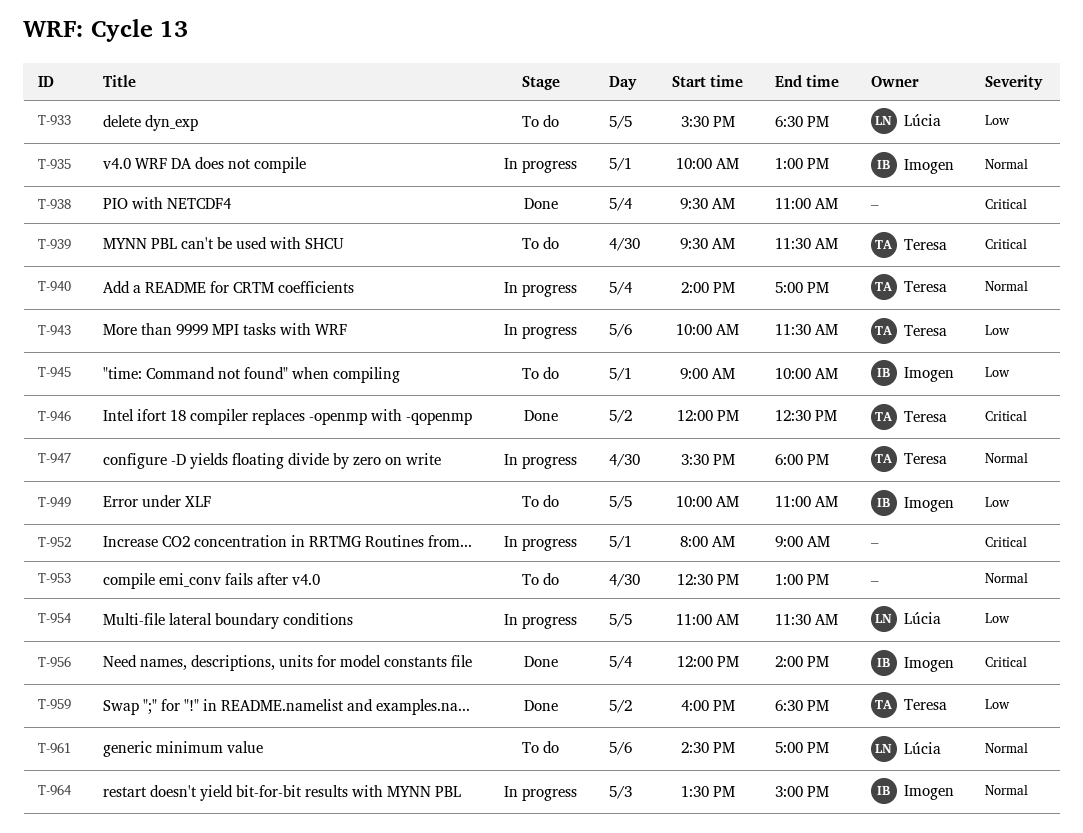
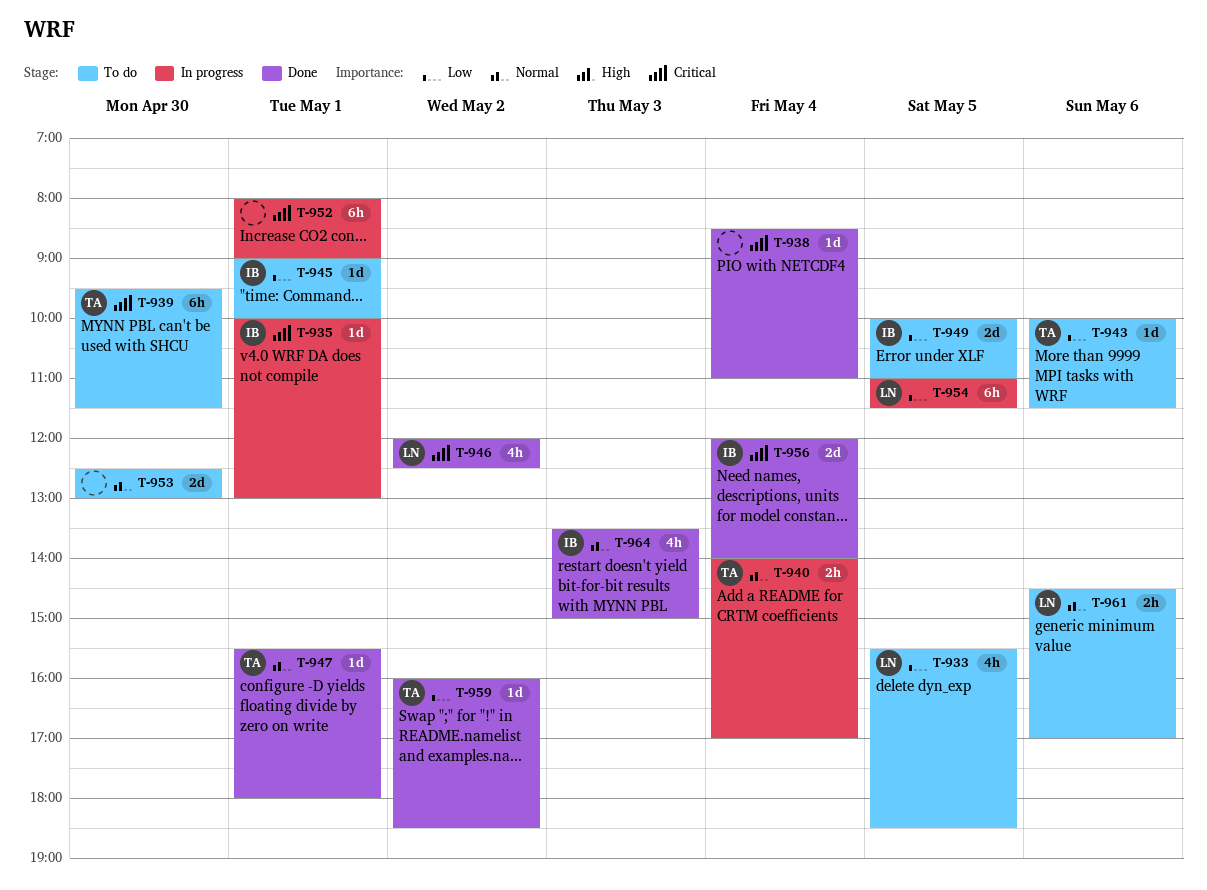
T-935, priority: Normal -> Critical
T-938, begins: 09:30 -> 08:30
T-943, status: In progress -> To do
T-946, owner: Teresa -> Lúcia
T-947, status: In progress -> Done
T-947, day: Apr 30 -> May 1
T-964, status: In progress -> Done

